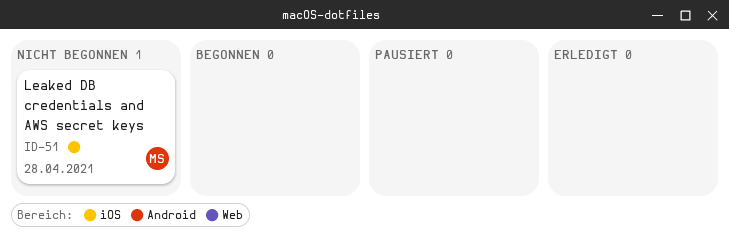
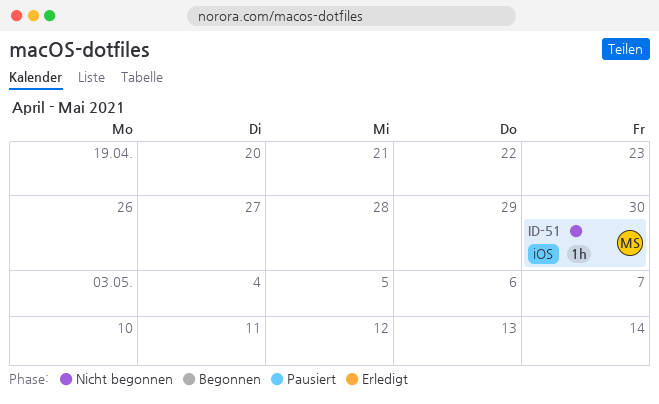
ID-51, due: Apr 28 -> Apr 30

